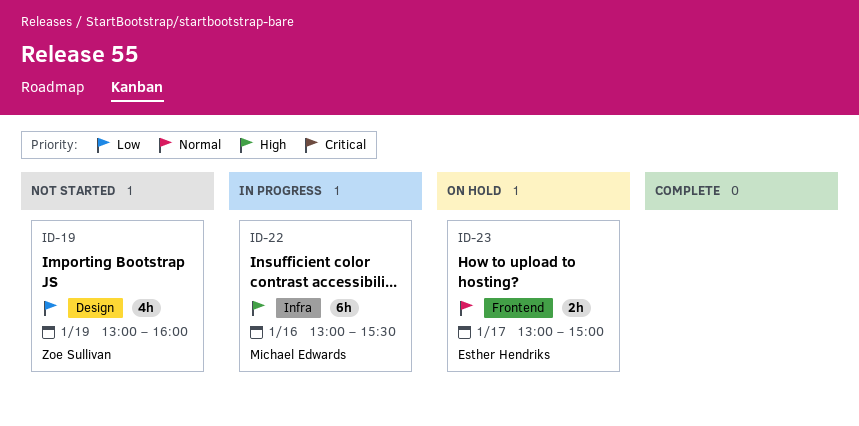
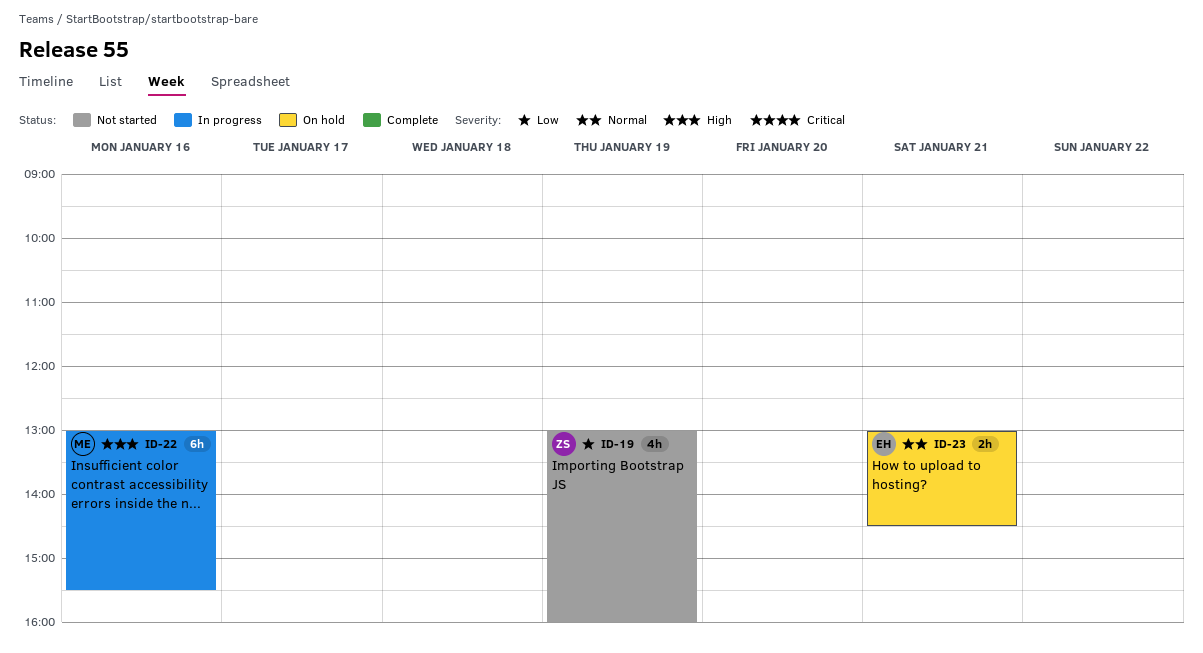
ID-23, day: Jan 17 -> Jan 21
ID-23, ends: 15:00 -> 14:30

